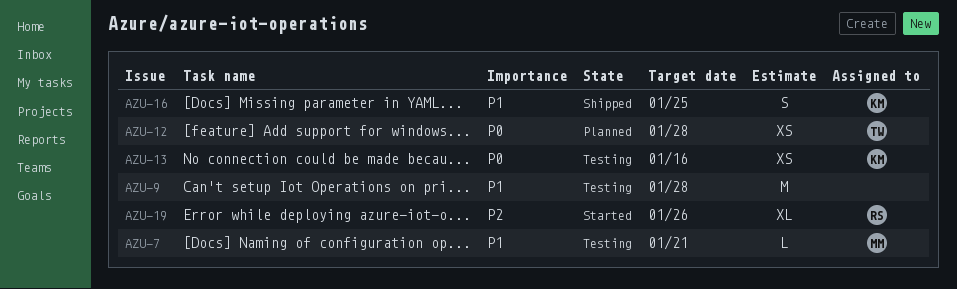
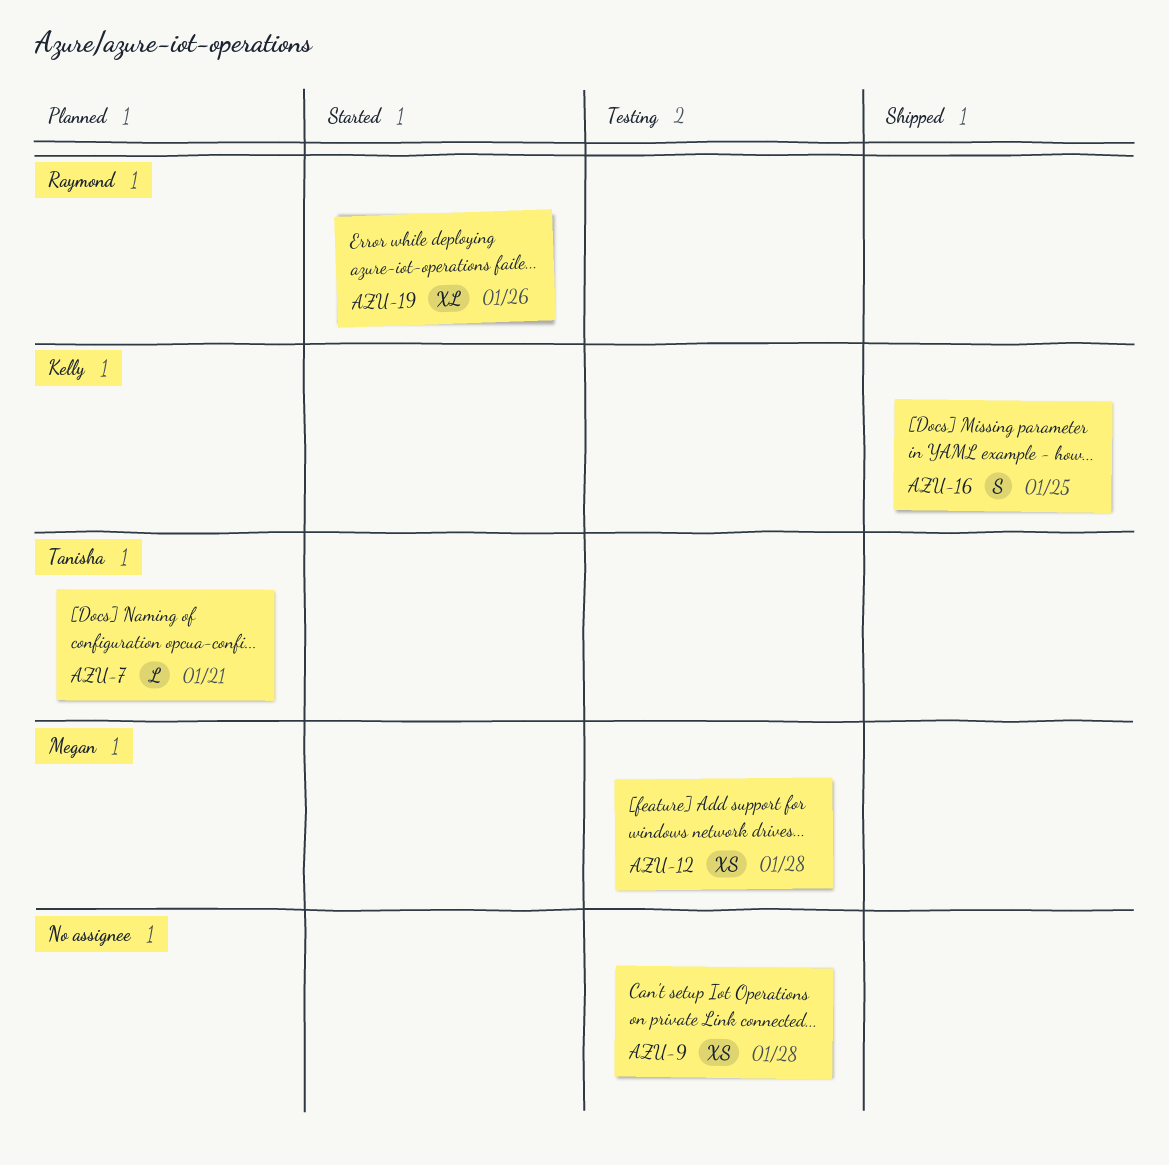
AZU-7, status: Testing -> Planned
AZU-7, owner: Megan -> Tanisha
AZU-9, estimate: M -> XS
AZU-12, status: Planned -> Testing
AZU-12, owner: Tanisha -> Megan
AZU-13: present -> none

